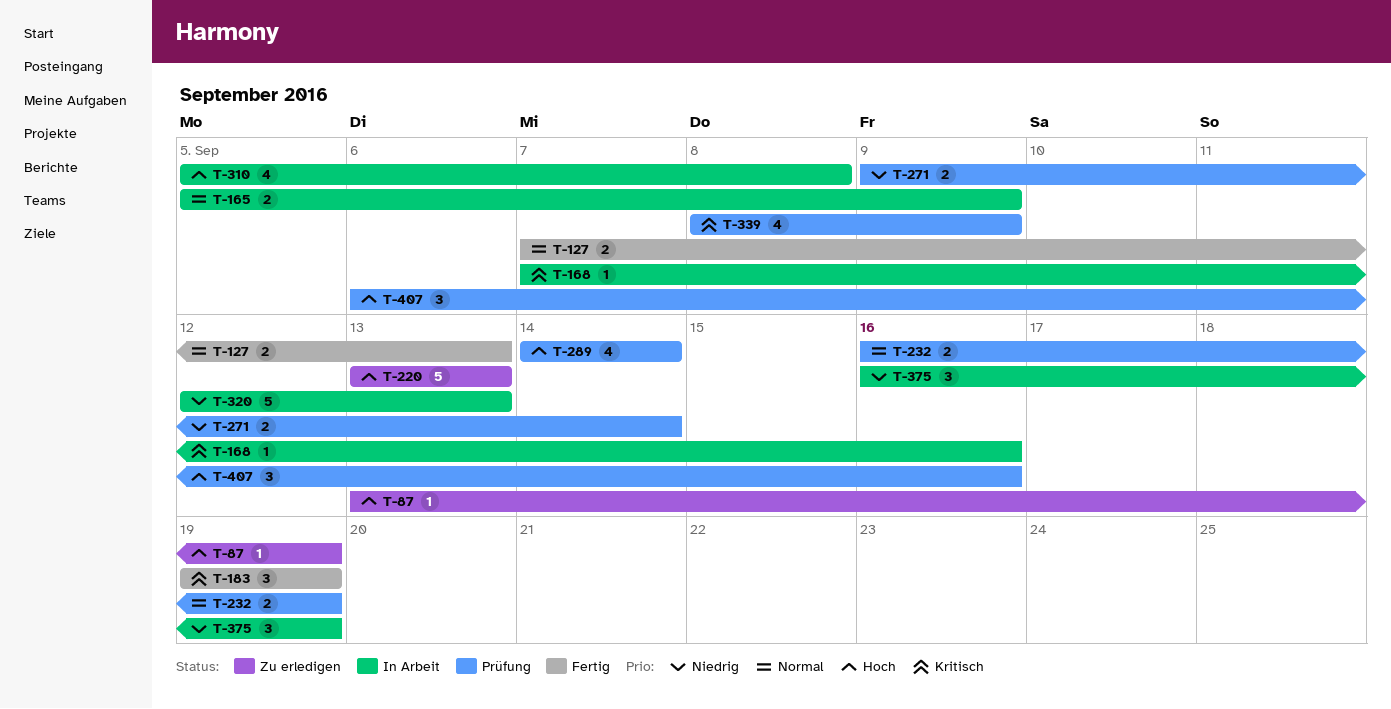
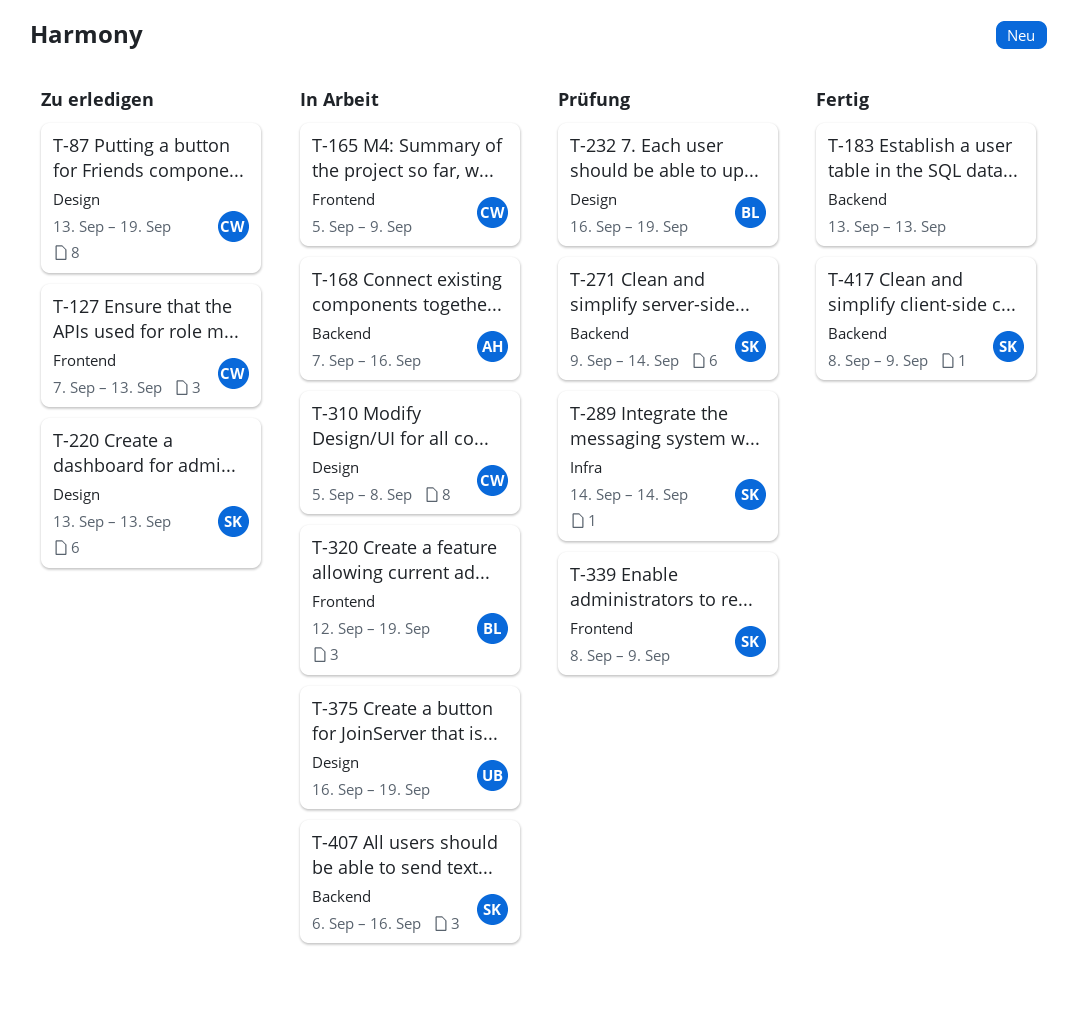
T-127, status: Fertig -> Zu erledigen
T-183, start: Sep 19 -> Sep 13
T-183, due: Sep 19 -> Sep 13
T-320, due: Sep 13 -> Sep 19
T-407, status: Prüfung -> In Arbeit
T-417: none -> present

